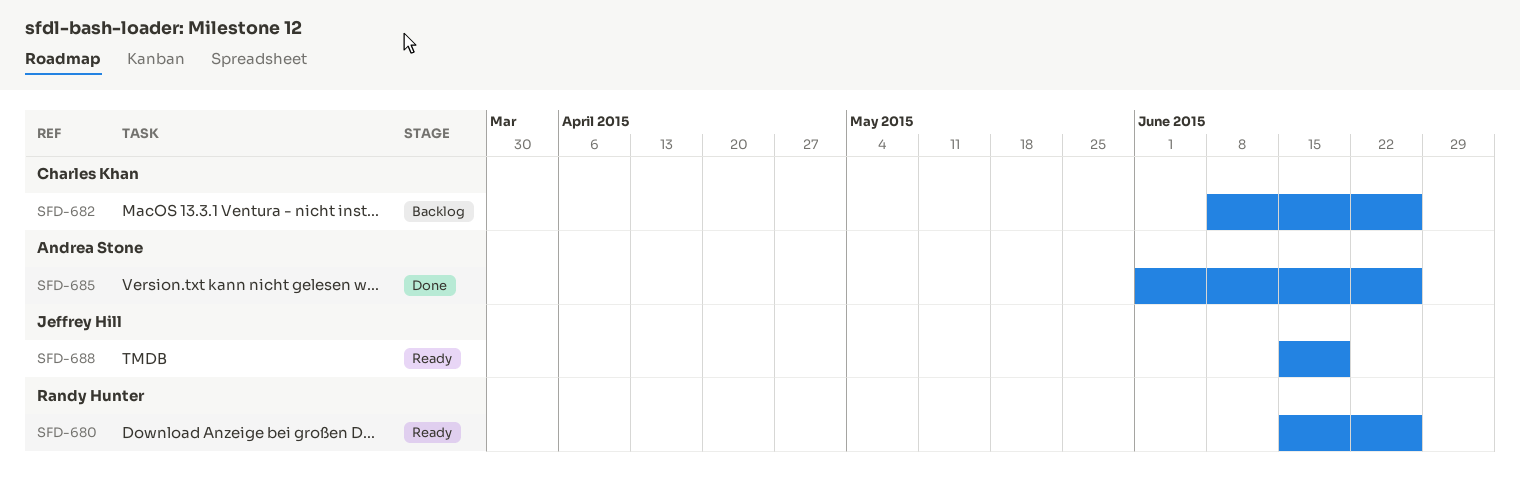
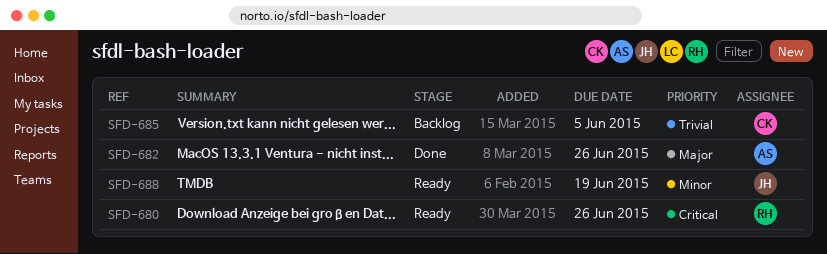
SFD-682, status: Backlog -> Done
SFD-682, owner: Charles Khan -> Andrea Stone
SFD-685, status: Done -> Backlog
SFD-685, owner: Andrea Stone -> Charles Khan
SFD-685, due: Jun 26 -> Jun 5

